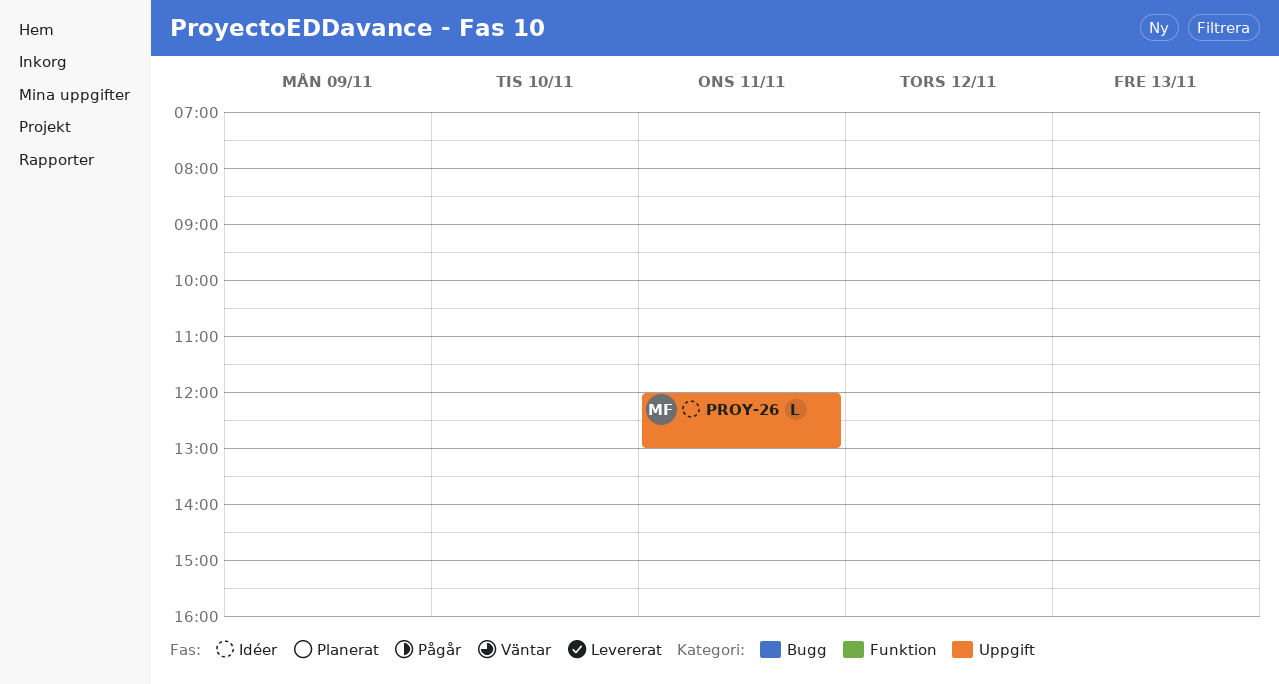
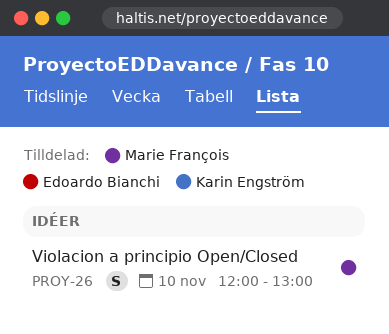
PROY-26, estimate: L -> S
PROY-26, day: Nov 11 -> Nov 10

